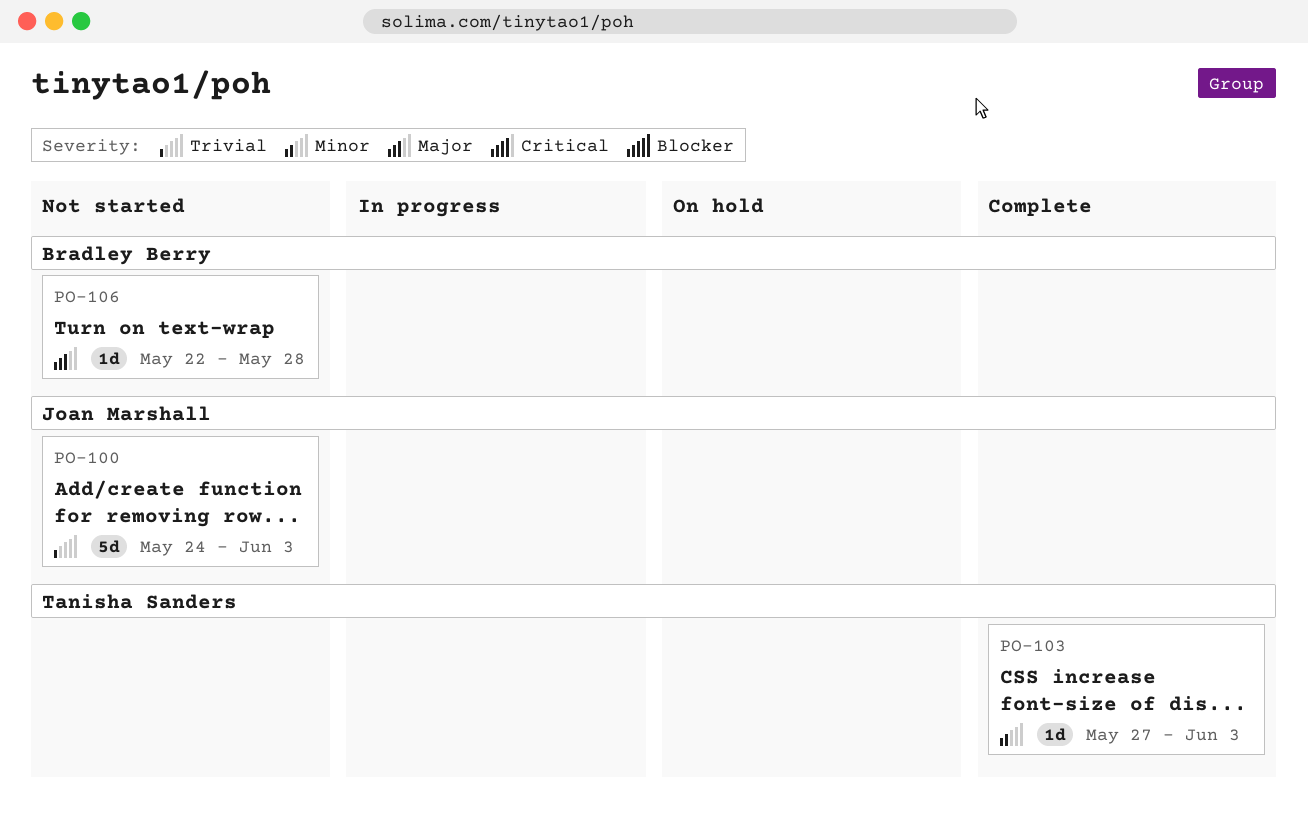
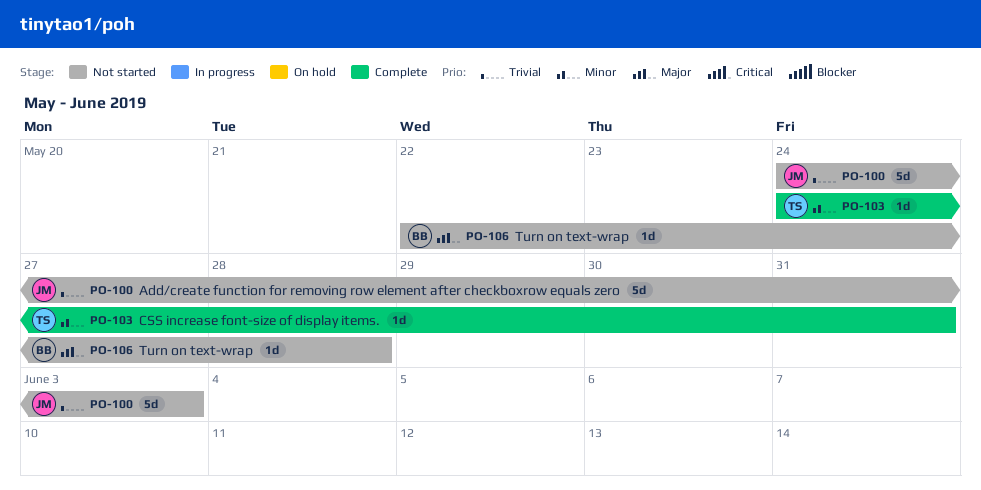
PO-103, start: May 27 -> May 24
PO-103, due: Jun 3 -> May 31

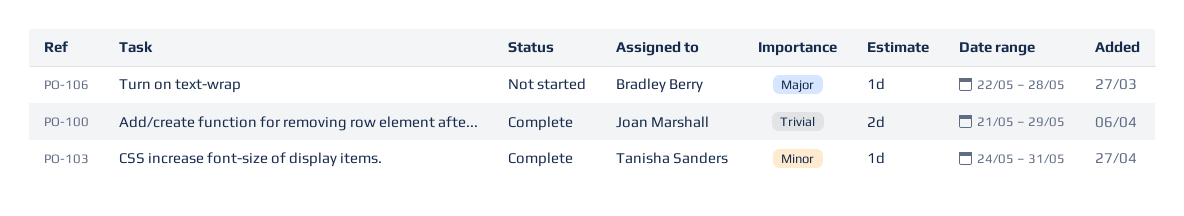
PO-100, status: Not started -> Complete
PO-100, estimate: 5d -> 2d
PO-100, start: May 24 -> May 21
PO-100, due: Jun 3 -> May 29

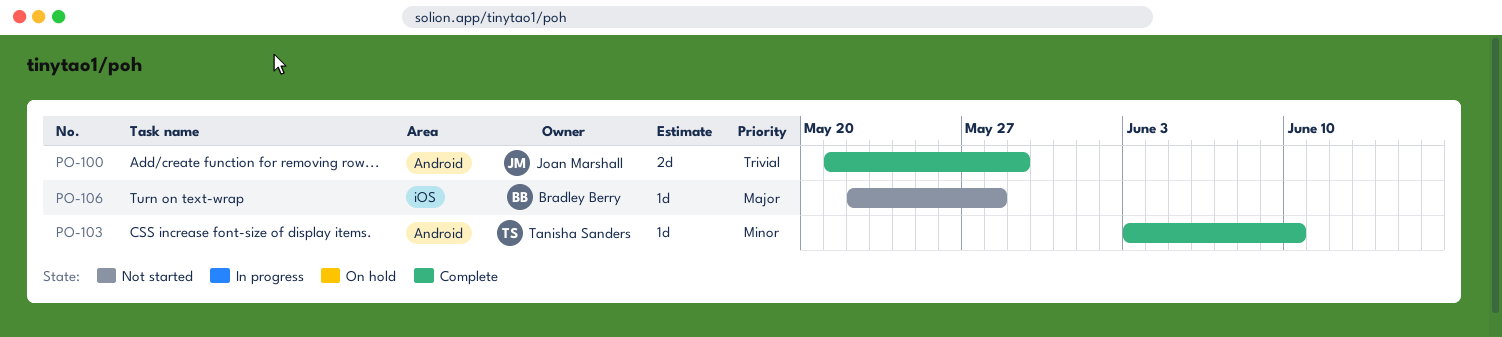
PO-103, start: May 24 -> Jun 3
PO-103, due: May 31 -> Jun 10

